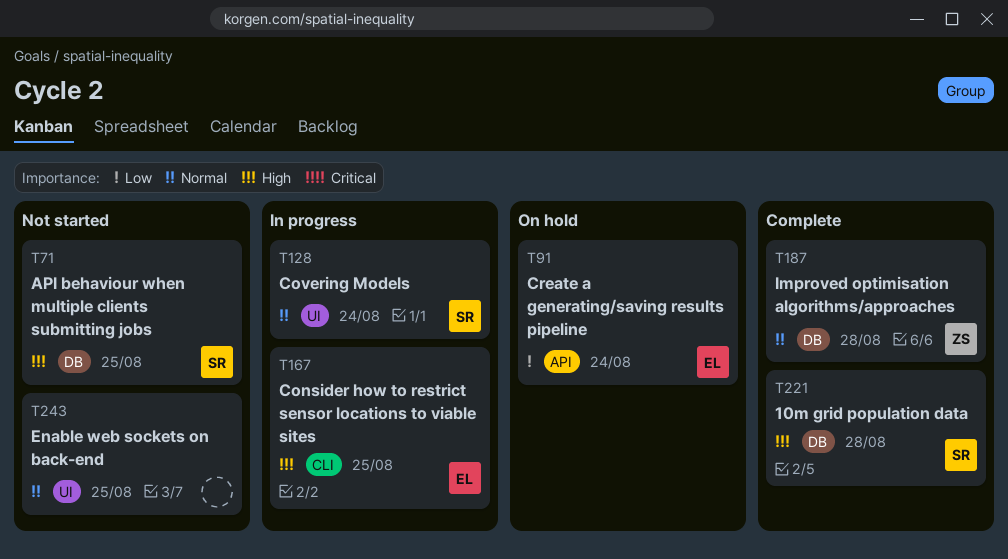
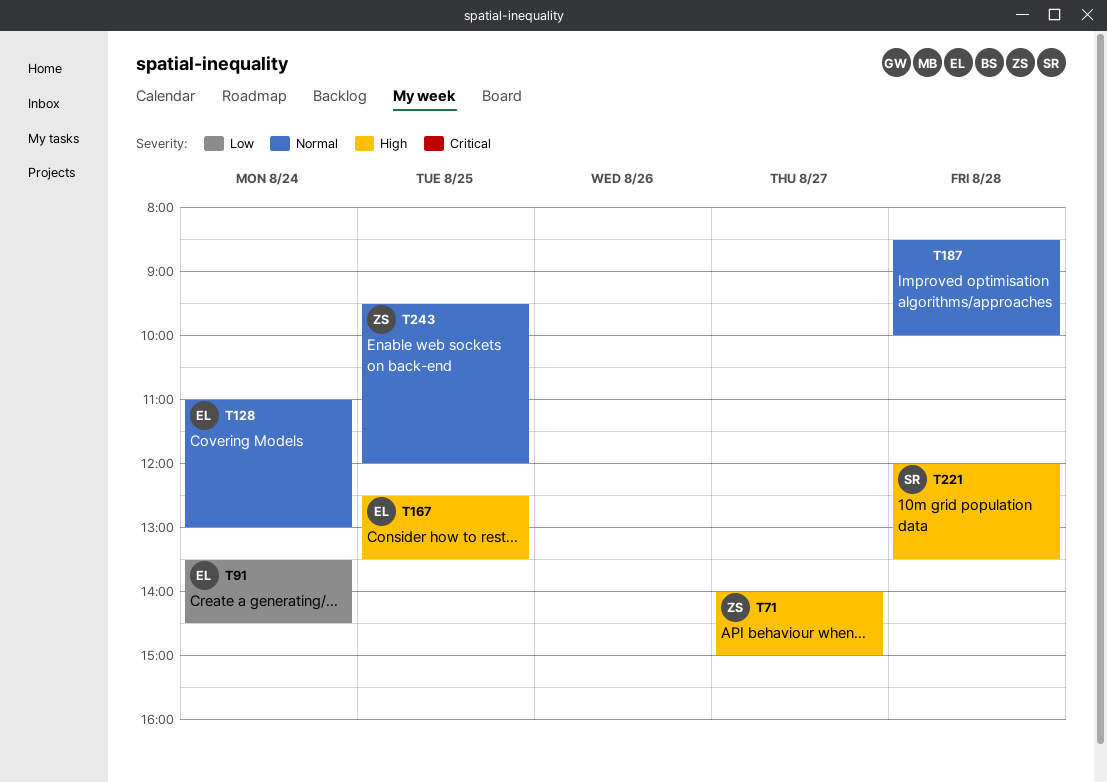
T71, owner: SR -> ZS
T71, day: Aug 25 -> Aug 27
T128, owner: SR -> EL
T187, owner: ZS -> none
T243, owner: none -> ZS

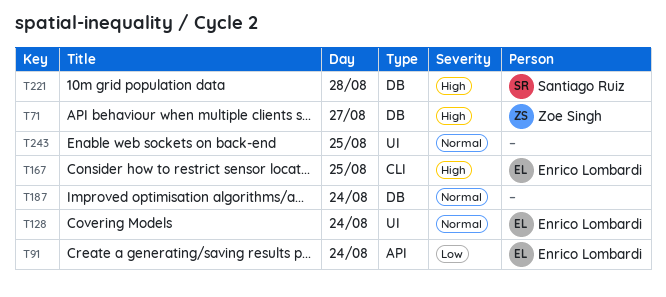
T187, day: Aug 28 -> Aug 24
T243, owner: Zoe Singh -> none

